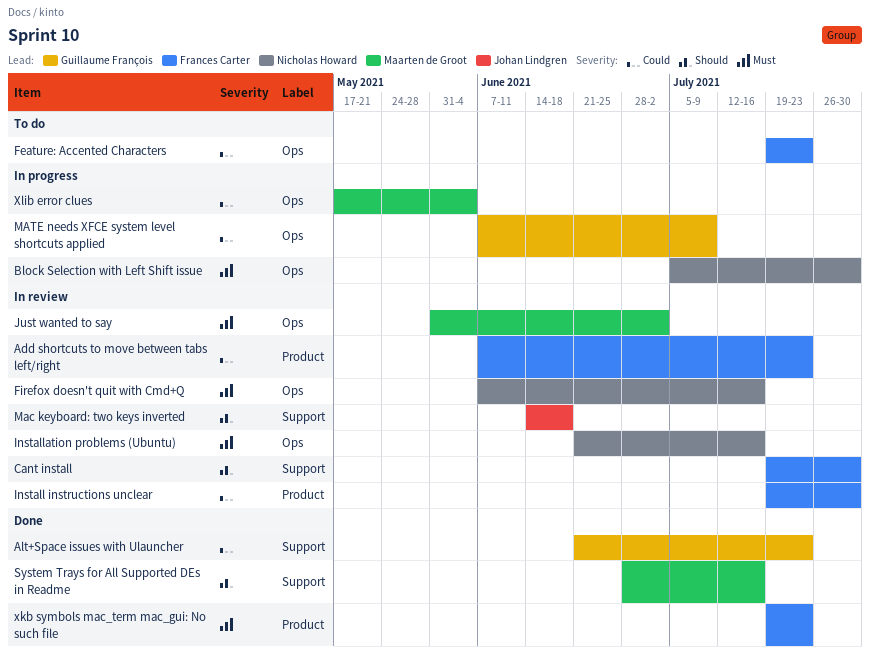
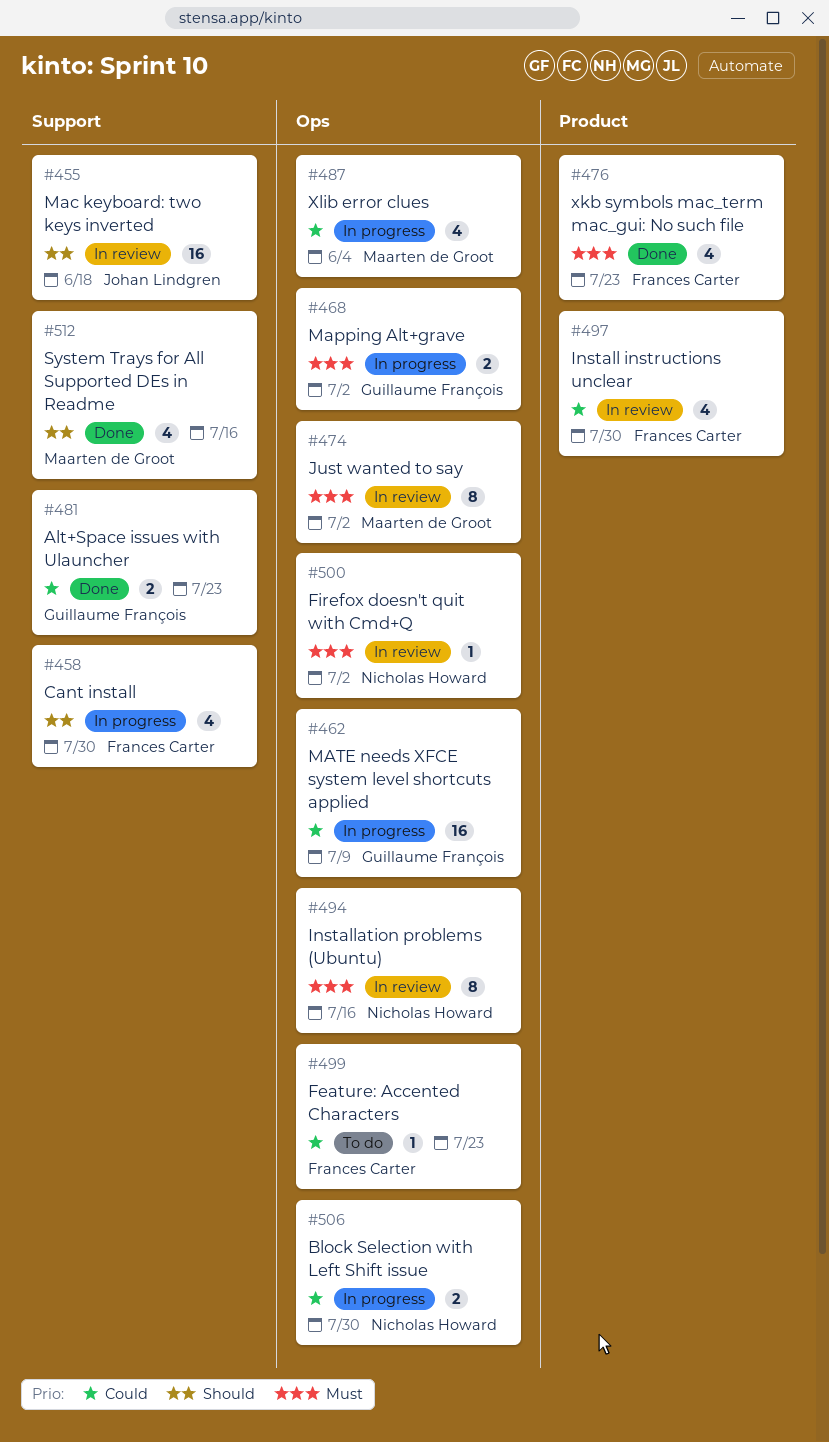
Add shortcuts to move between tabs left/right: present -> none
Block Selection with Left Shift issue, priority: Must -> Could
Cant install, status: In review -> In progress
Firefox doesn't quit with Cmd+Q, due: Jul 16 -> Jul 2
Mapping Alt+grave: none -> present

